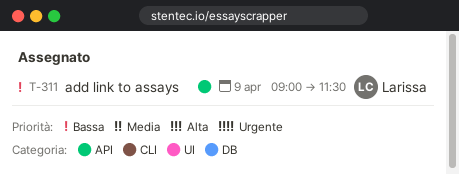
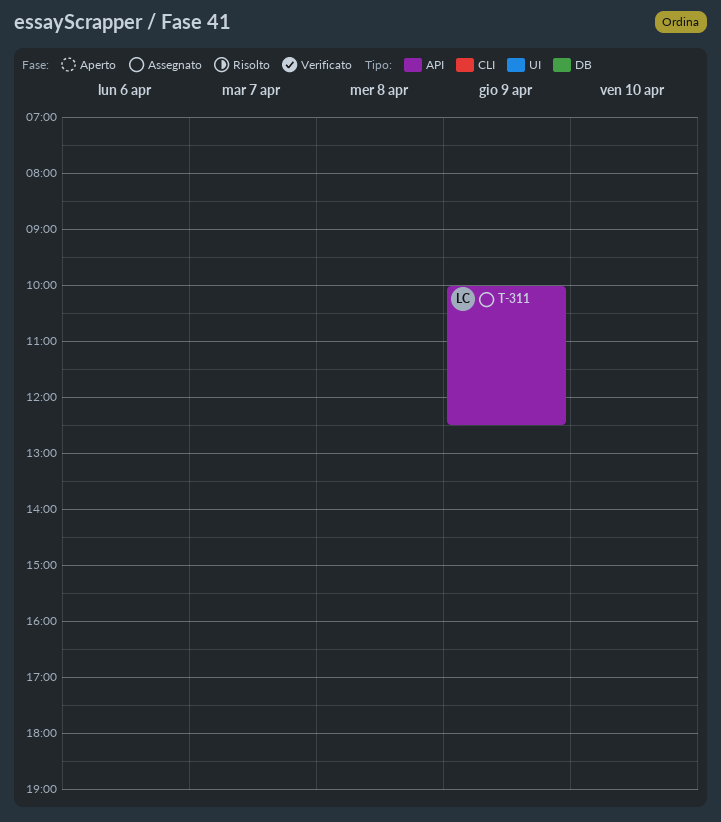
T-311, begins: 09:00 -> 10:00
T-311, ends: 11:30 -> 12:30

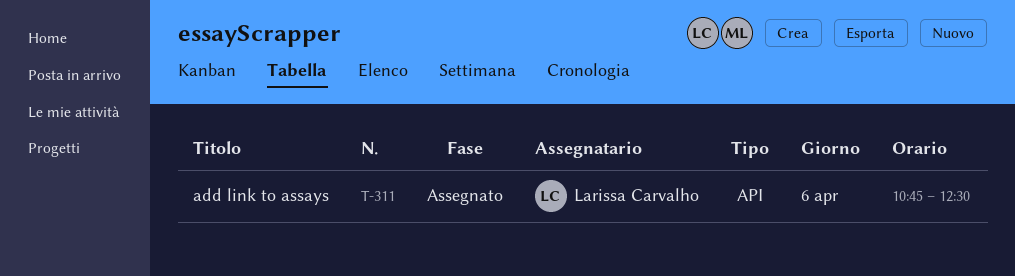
T-311, day: Apr 9 -> Apr 6
T-311, begins: 10:00 -> 10:45

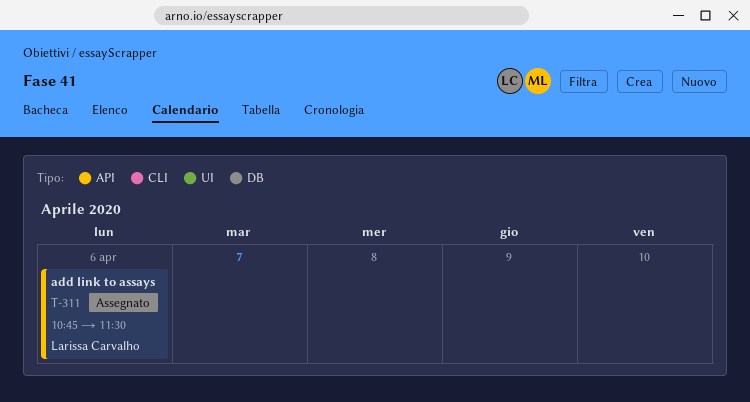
T-311, ends: 12:30 -> 11:30

